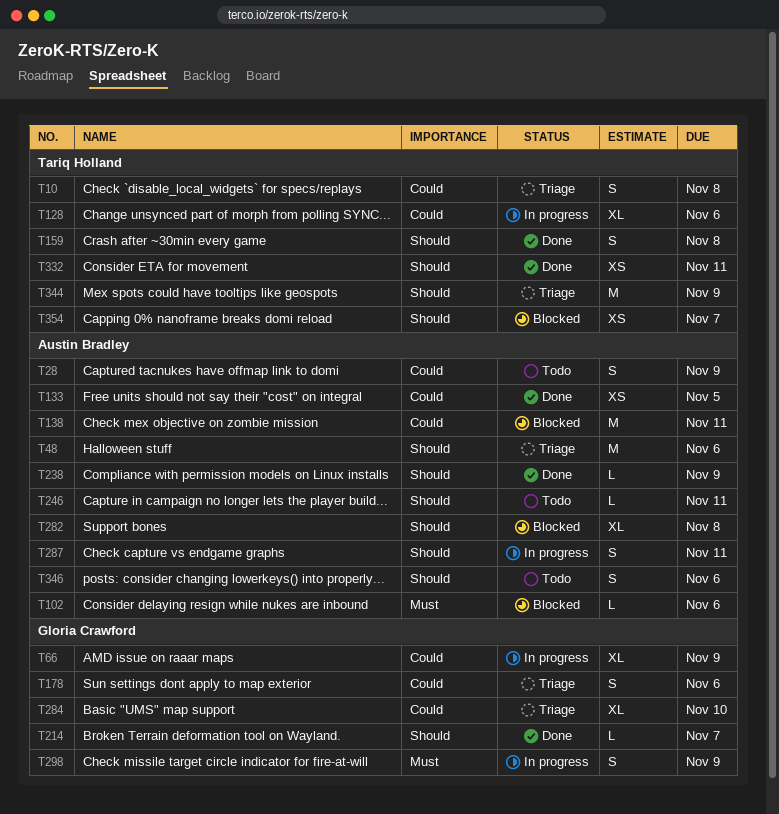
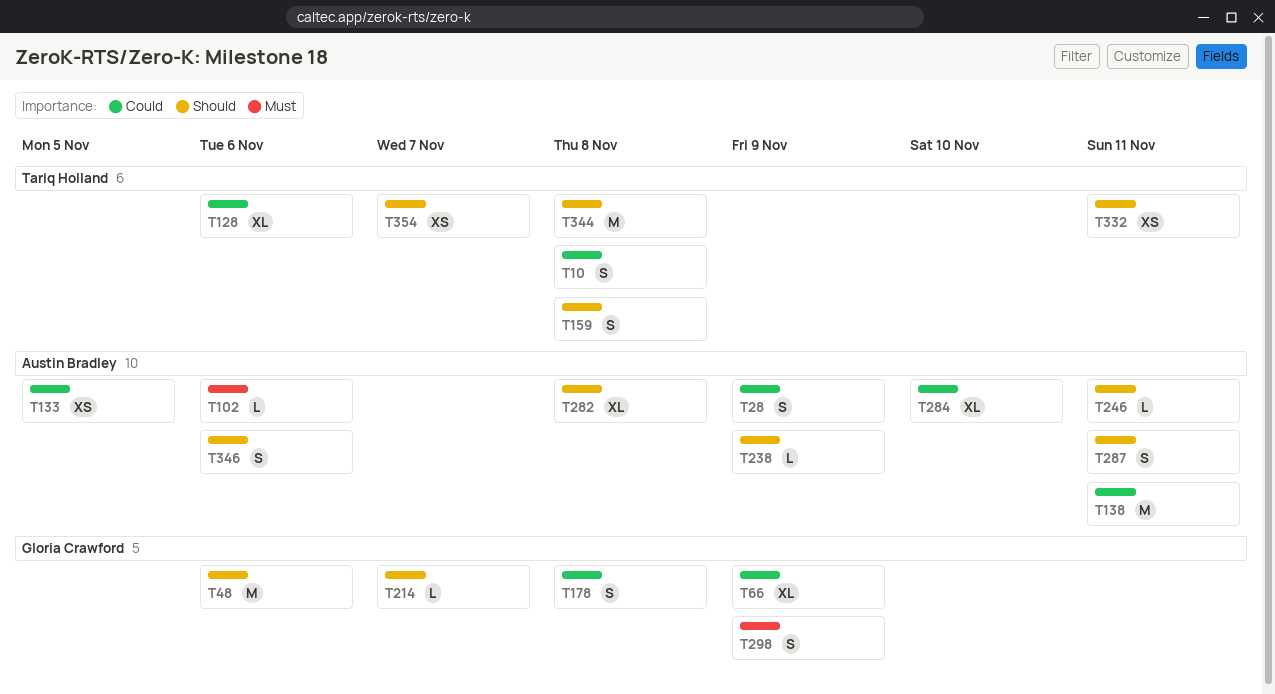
T48, owner: Austin Bradley -> Gloria Crawford
T178, due: Nov 6 -> Nov 8
T284, owner: Gloria Crawford -> Austin Bradley
T344, due: Nov 9 -> Nov 8

